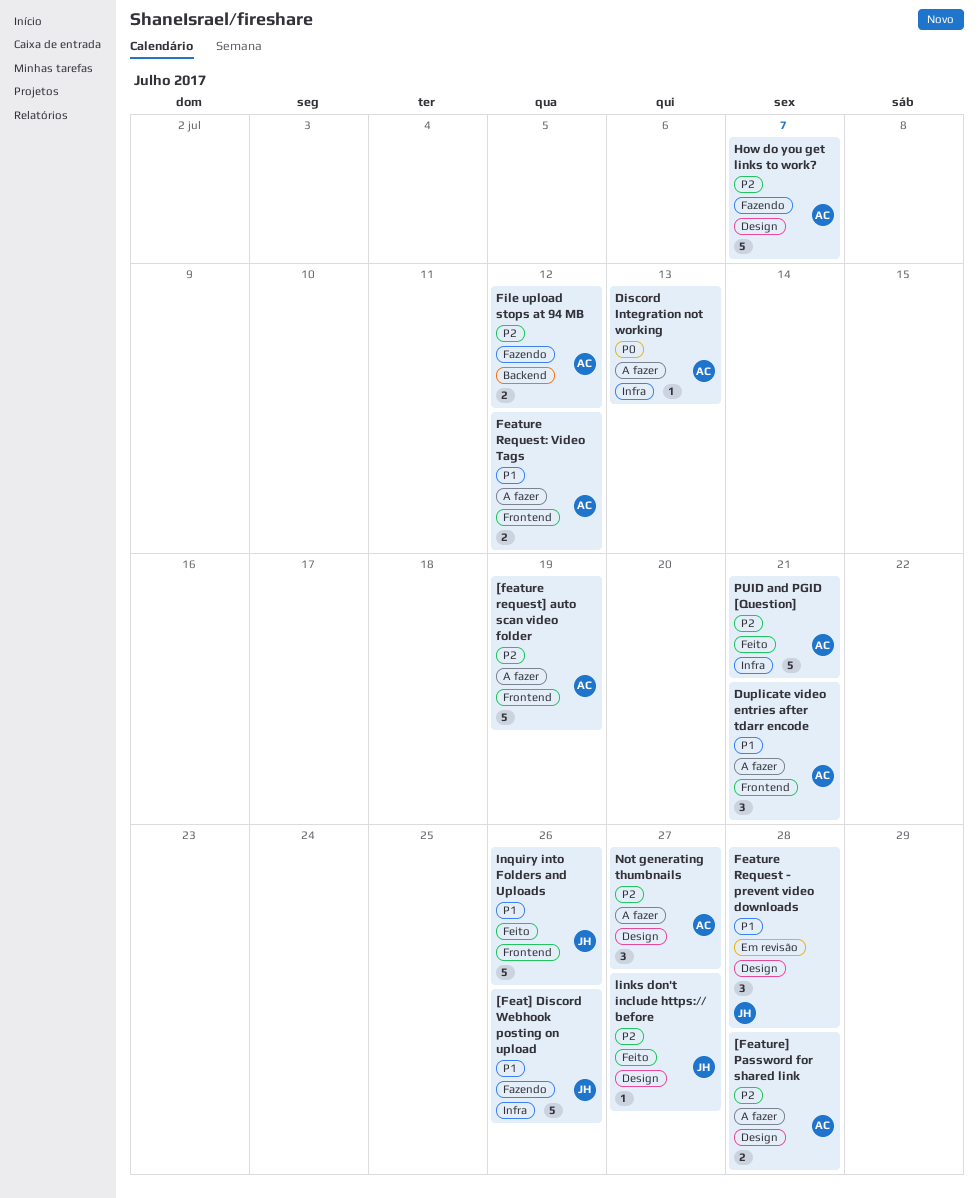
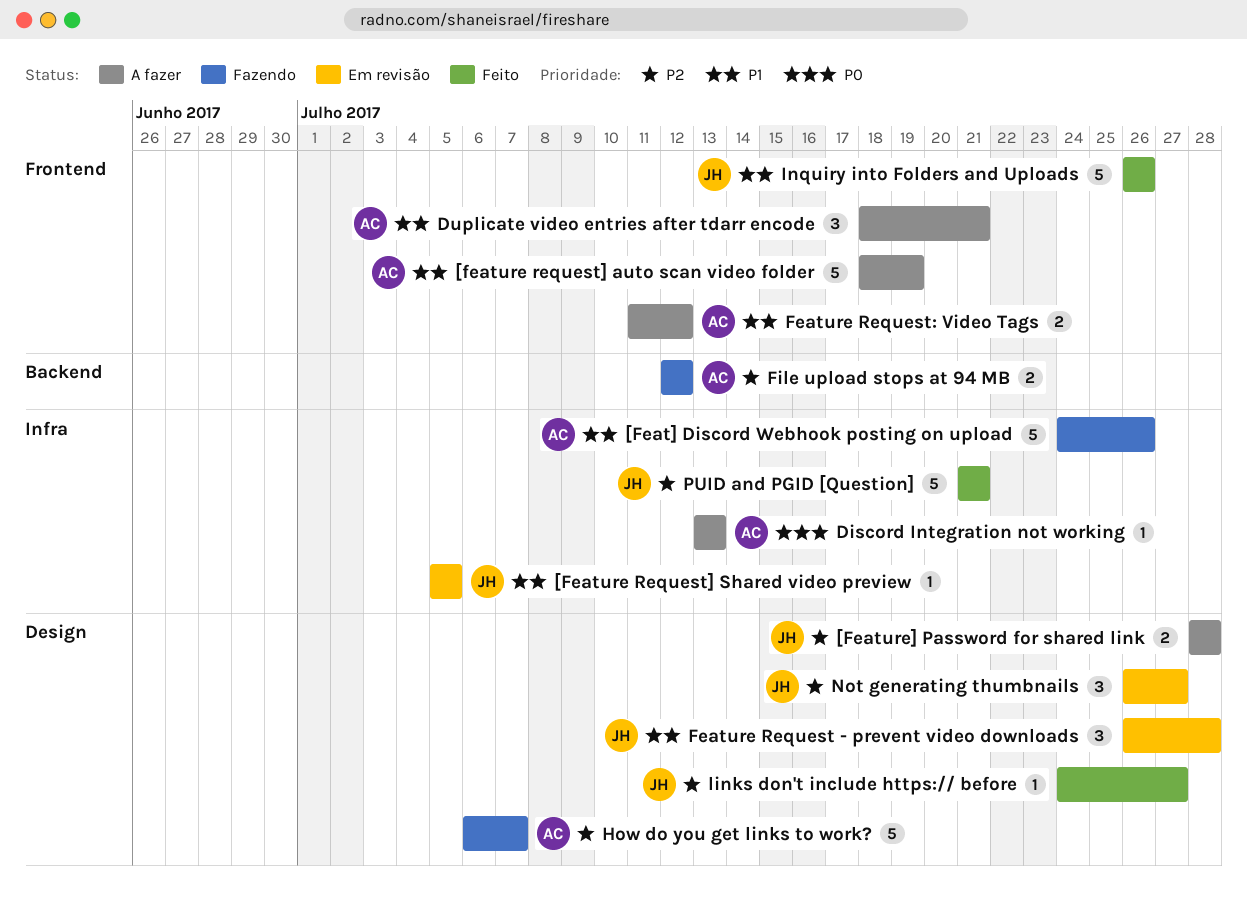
[Feat] Discord Webhook posting on upload, owner: JH -> AC
[feature request] auto scan video folder, priority: P2 -> P1
[Feature Request] Shared video preview: none -> present
[Feature] Password for shared link, owner: AC -> JH
Not generating thumbnails, status: A fazer -> Em revisão
Not generating thumbnails, owner: AC -> JH
PUID and PGID [Question], owner: AC -> JH

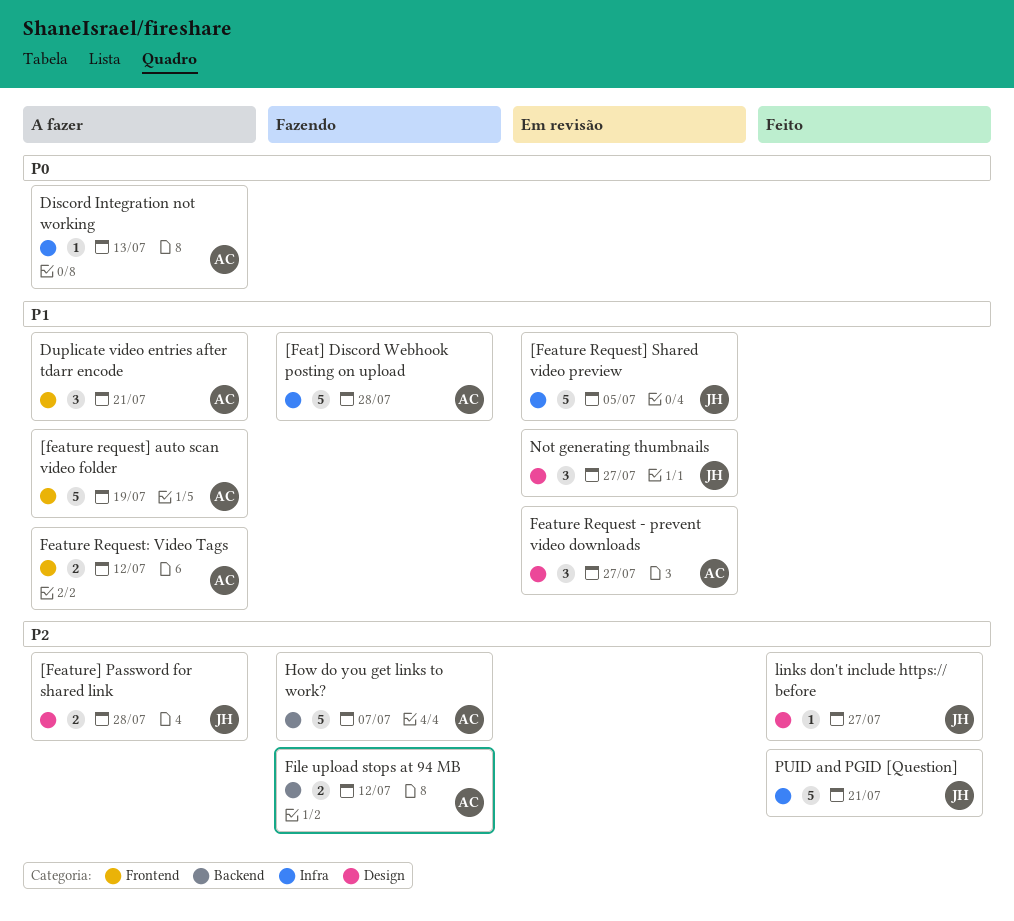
[Feat] Discord Webhook posting on upload, due: Jul 26 -> Jul 28
[Feature Request] Shared video preview, estimate: 1 -> 5
Feature Request - prevent video downloads, owner: JH -> AC
Feature Request - prevent video downloads, due: Jul 28 -> Jul 27
How do you get links to work?, label: Design -> Backend
Inquiry into Folders and Uploads: present -> none
Not generating thumbnails, priority: P2 -> P1

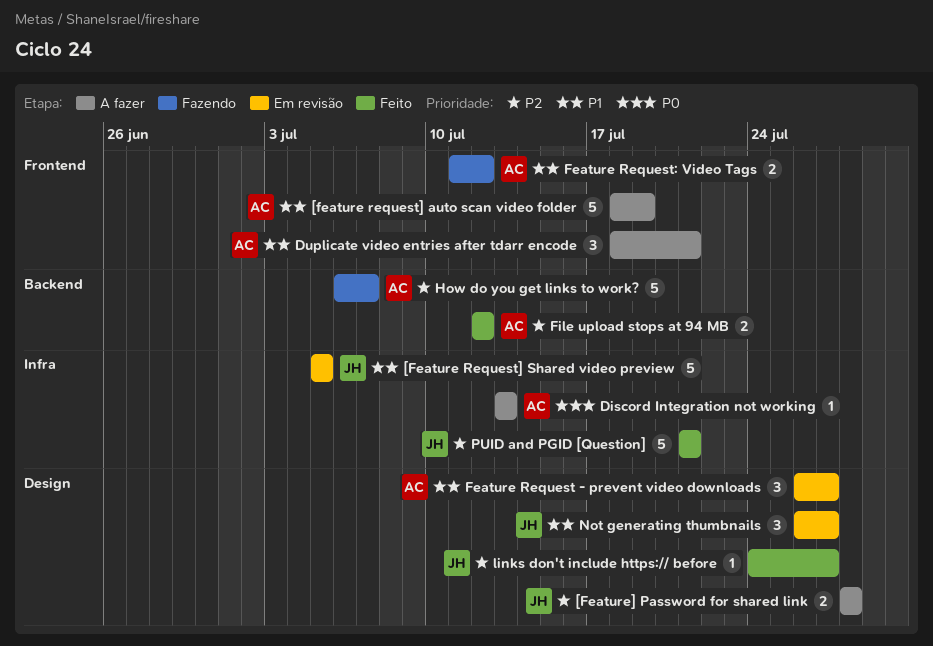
[Feat] Discord Webhook posting on upload: present -> none
Feature Request: Video Tags, status: A fazer -> Fazendo
File upload stops at 94 MB, status: Fazendo -> Feito

